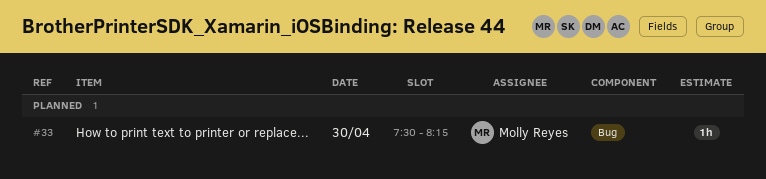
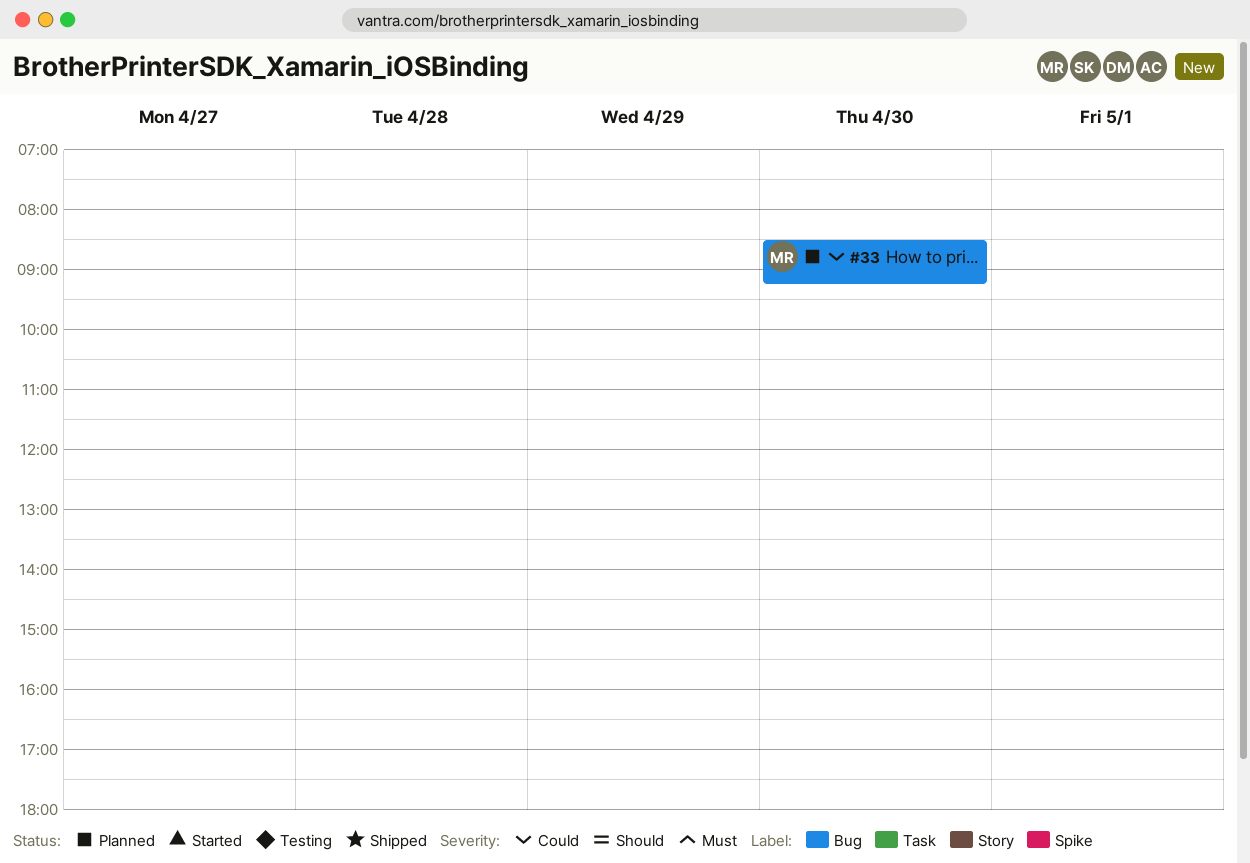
#33, begins: 07:30 -> 08:30
#33, ends: 08:15 -> 09:15

